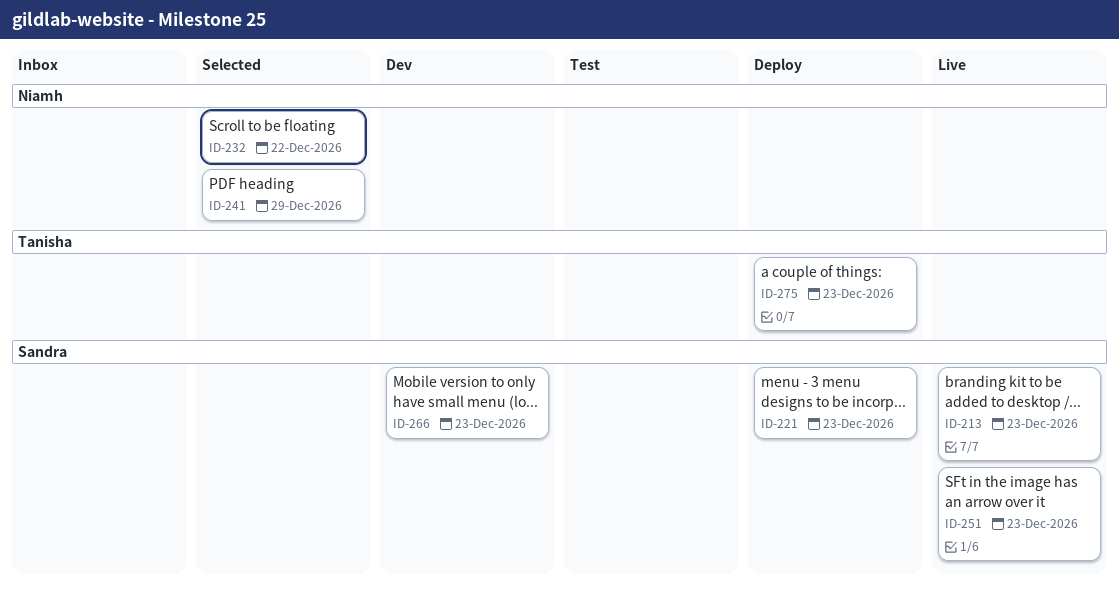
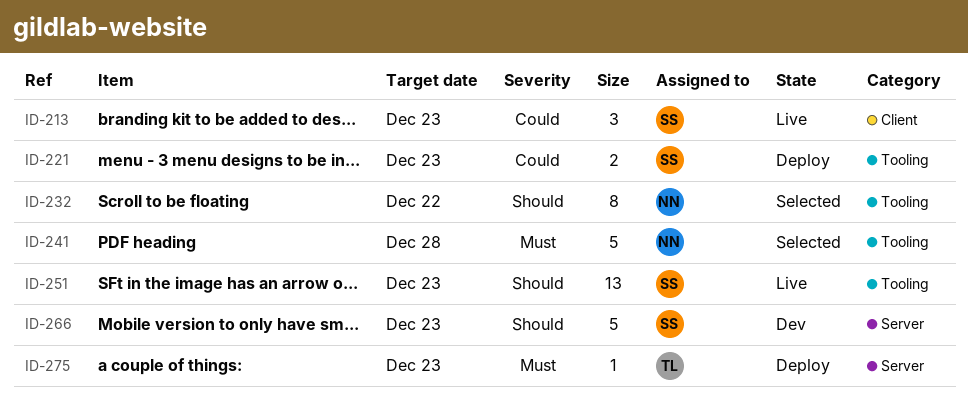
ID-241, due: Dec 29 -> Dec 28

